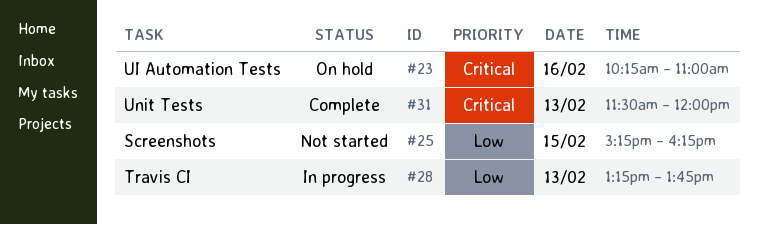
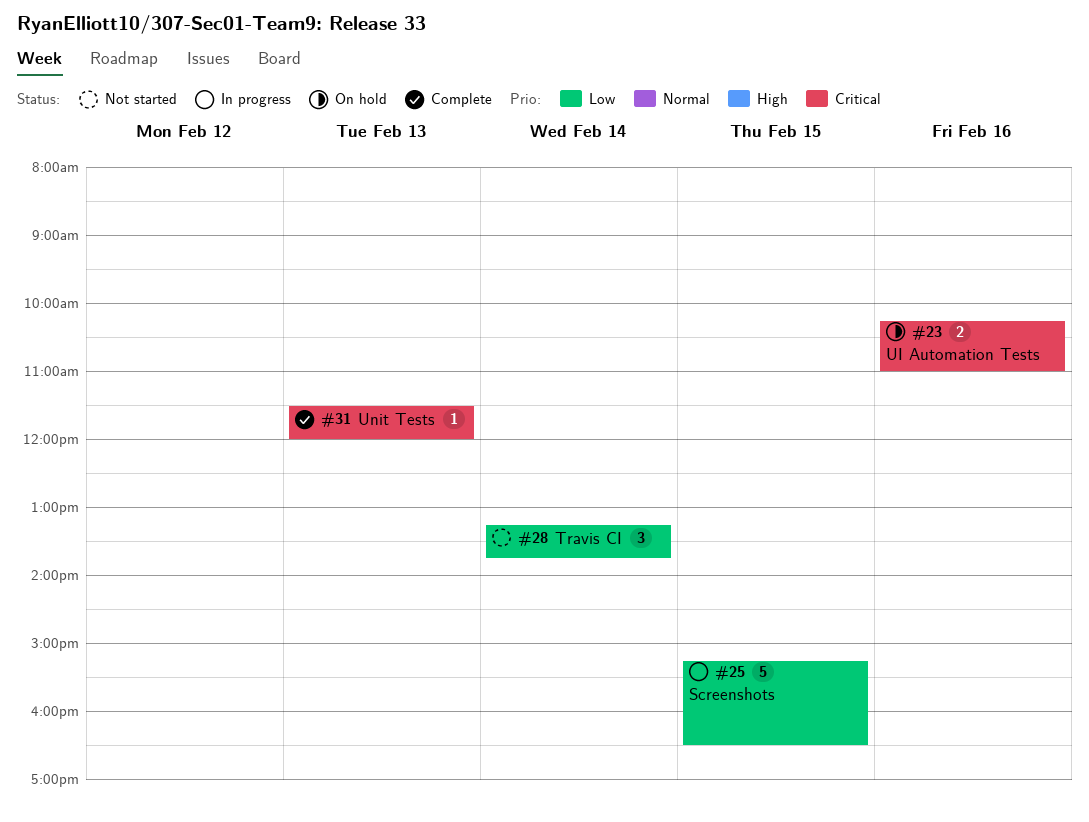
#25, status: Not started -> In progress
#25, ends: 16:15 -> 16:30
#28, status: In progress -> Not started
#28, day: Feb 13 -> Feb 14

